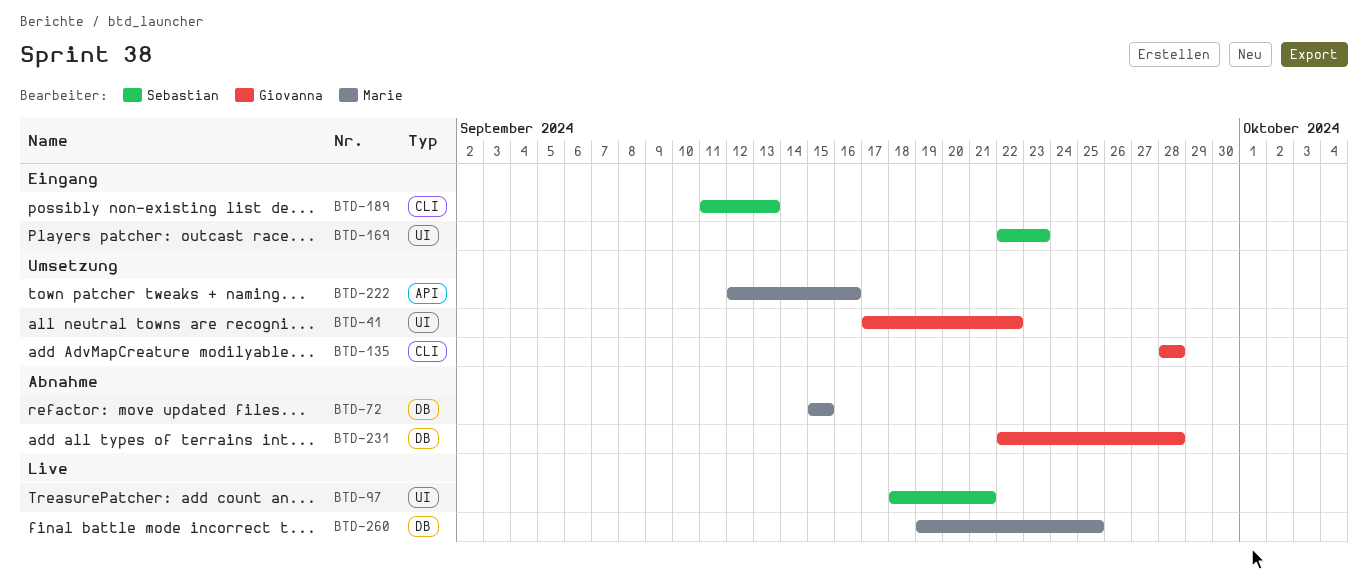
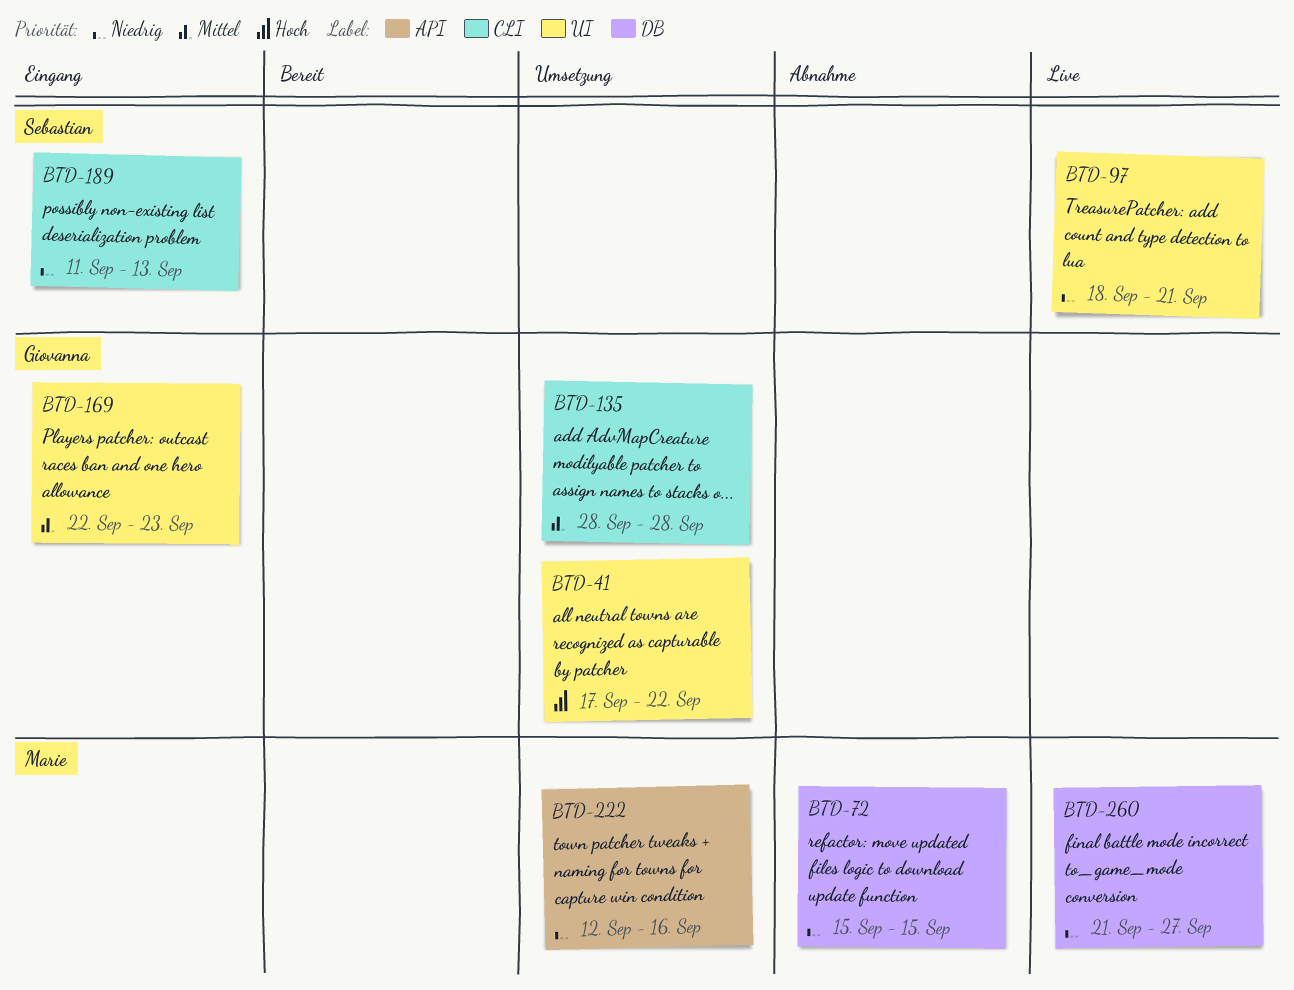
BTD-169, owner: Sebastian -> Giovanna
BTD-231: present -> none
BTD-260, start: Sep 19 -> Sep 21
BTD-260, due: Sep 25 -> Sep 27

